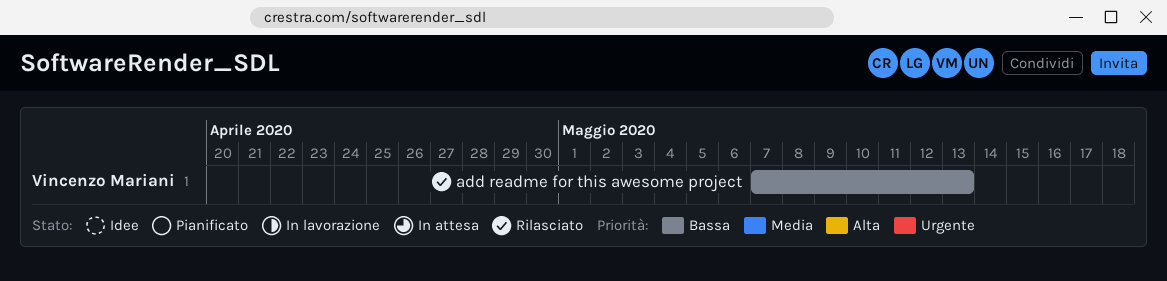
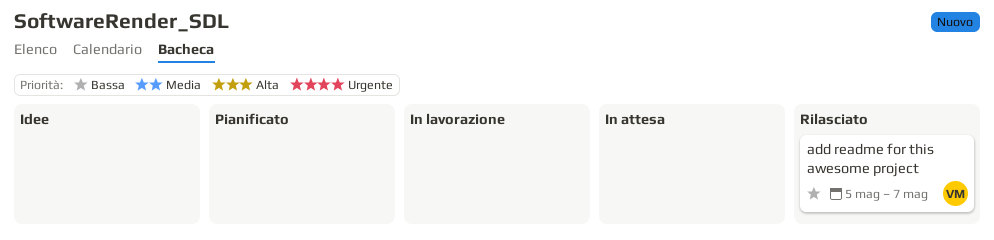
add readme for this awesome project, start: May 7 -> May 5
add readme for this awesome project, due: May 13 -> May 7

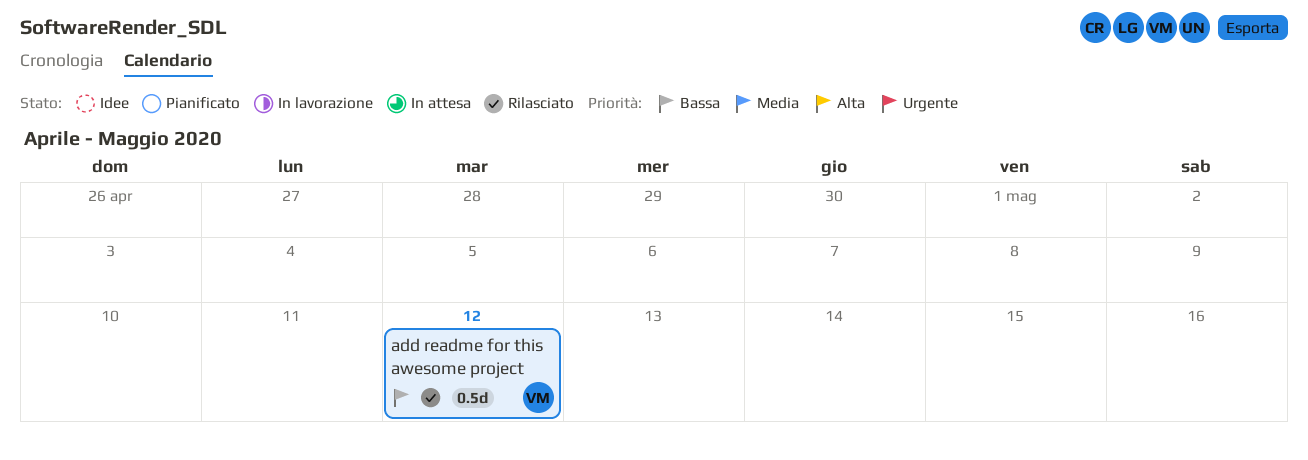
add readme for this awesome project, due: May 7 -> May 12

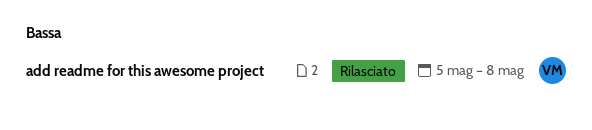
add readme for this awesome project, due: May 12 -> May 8

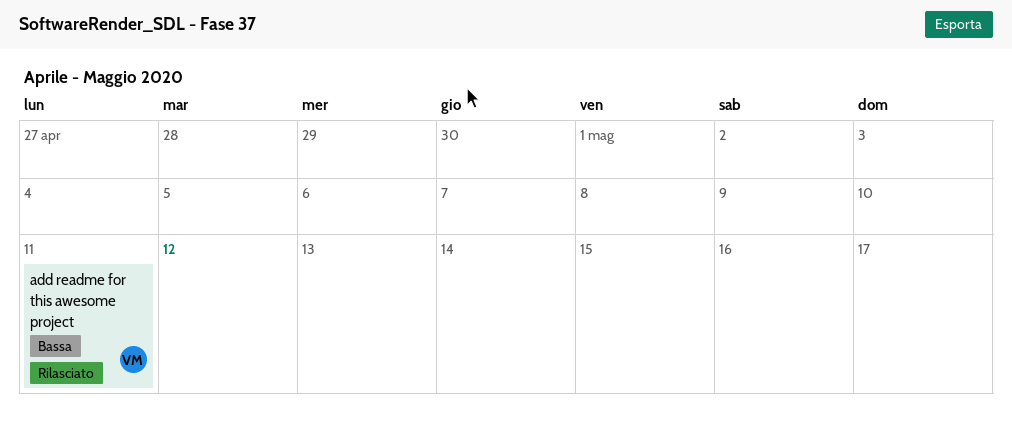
add readme for this awesome project, due: May 8 -> May 11

